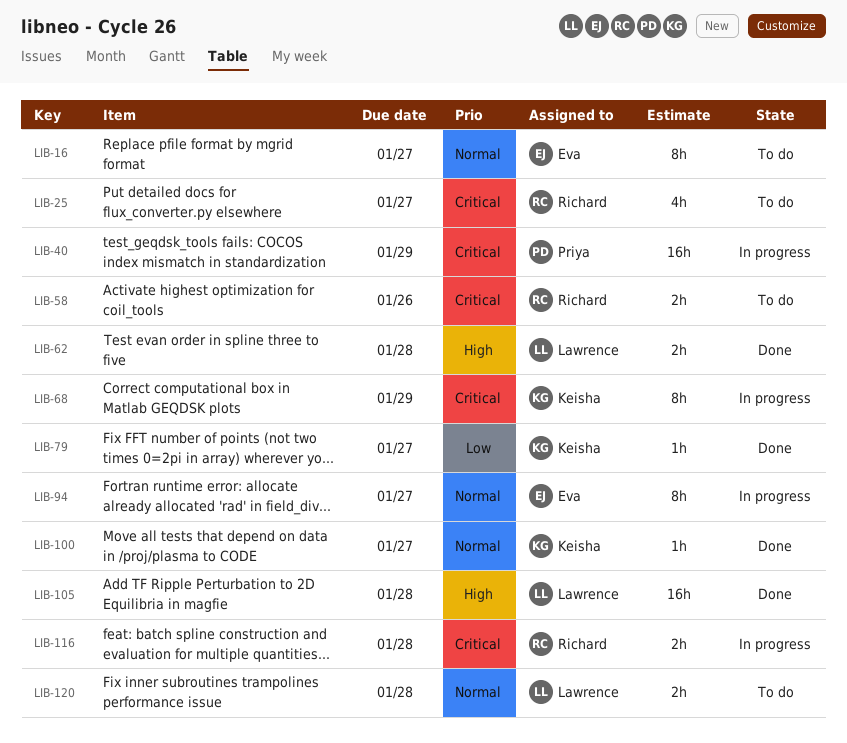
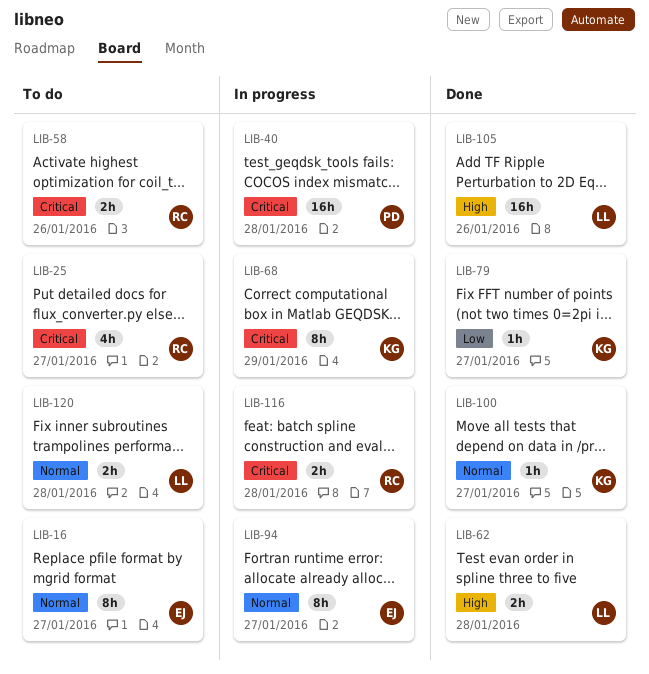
LIB-40, due: Jan 29 -> Jan 28
LIB-105, due: Jan 28 -> Jan 26

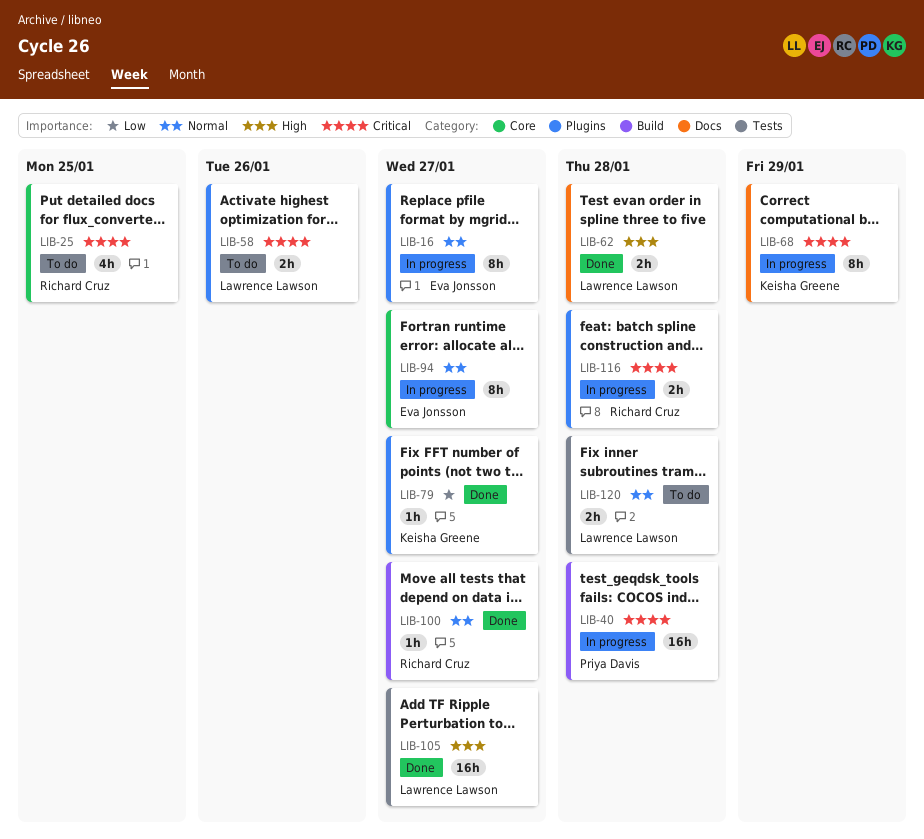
LIB-16, status: To do -> In progress
LIB-25, due: Jan 27 -> Jan 25
LIB-58, owner: Richard Cruz -> Lawrence Lawson
LIB-100, owner: Keisha Greene -> Richard Cruz
LIB-105, due: Jan 26 -> Jan 27

